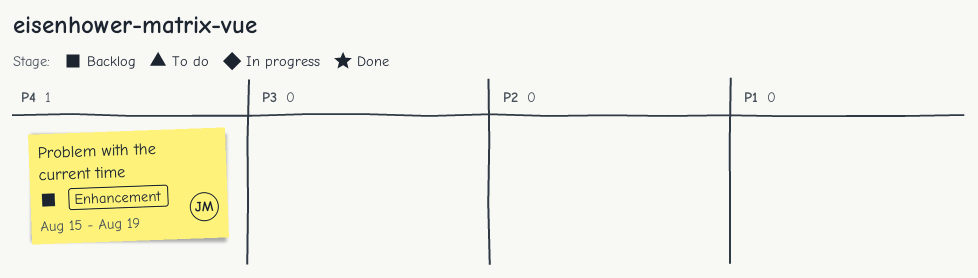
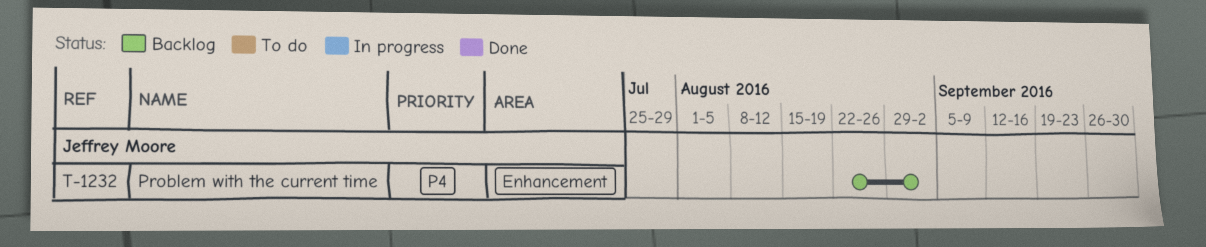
Problem with the current time, start: Aug 15 -> Aug 22
Problem with the current time, due: Aug 19 -> Sep 2

